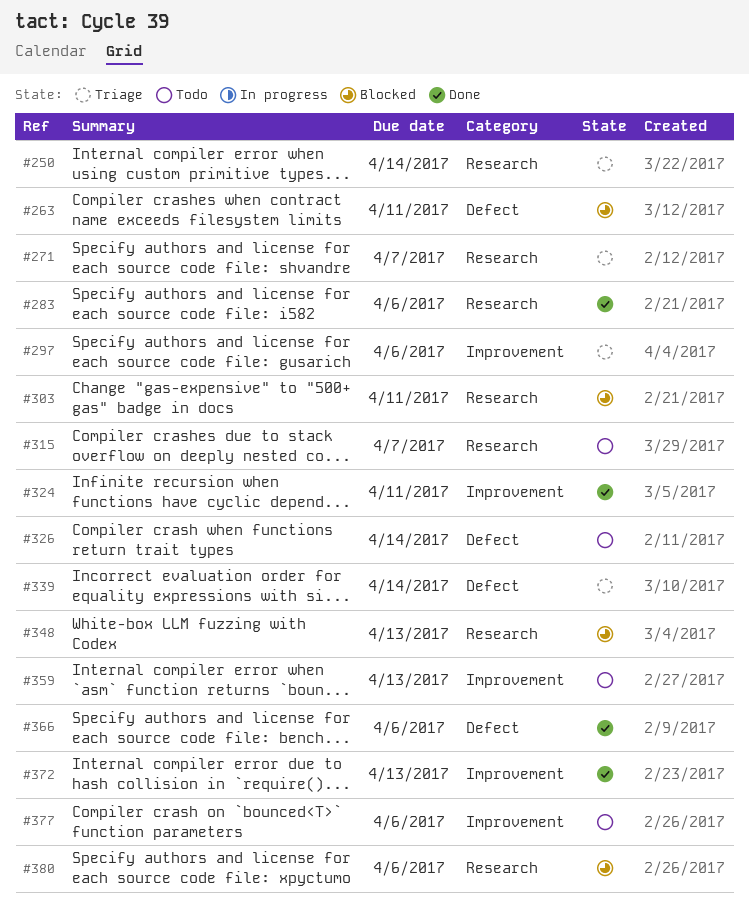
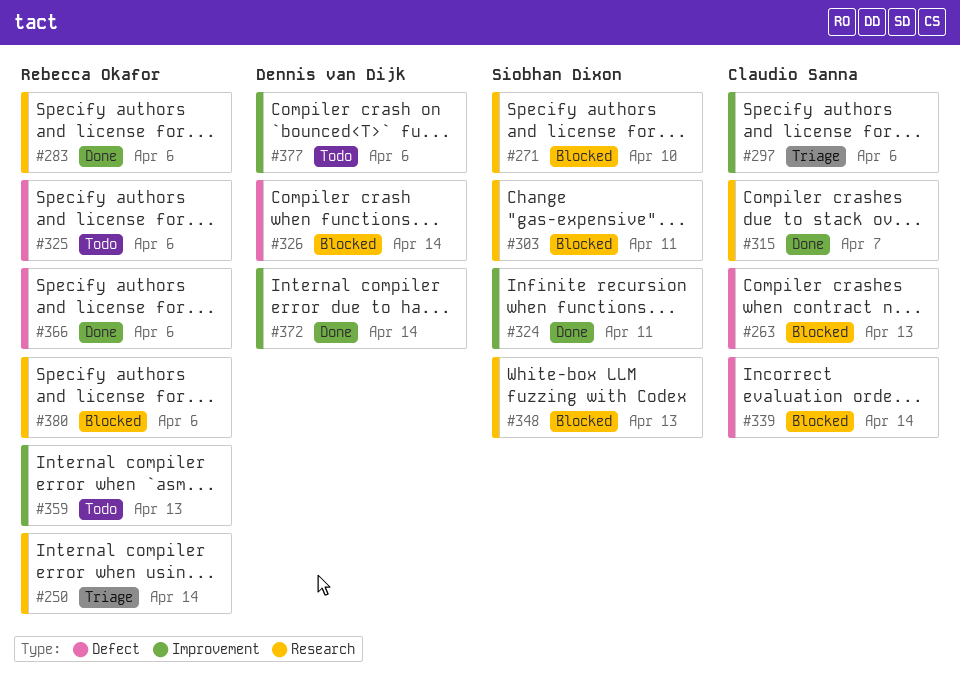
#263, due: Apr 11 -> Apr 13
#271, status: Triage -> Blocked
#271, due: Apr 7 -> Apr 10
#315, status: Todo -> Done
#325: none -> present
#326, status: Todo -> Blocked
#339, status: Triage -> Blocked
#372, due: Apr 13 -> Apr 14

